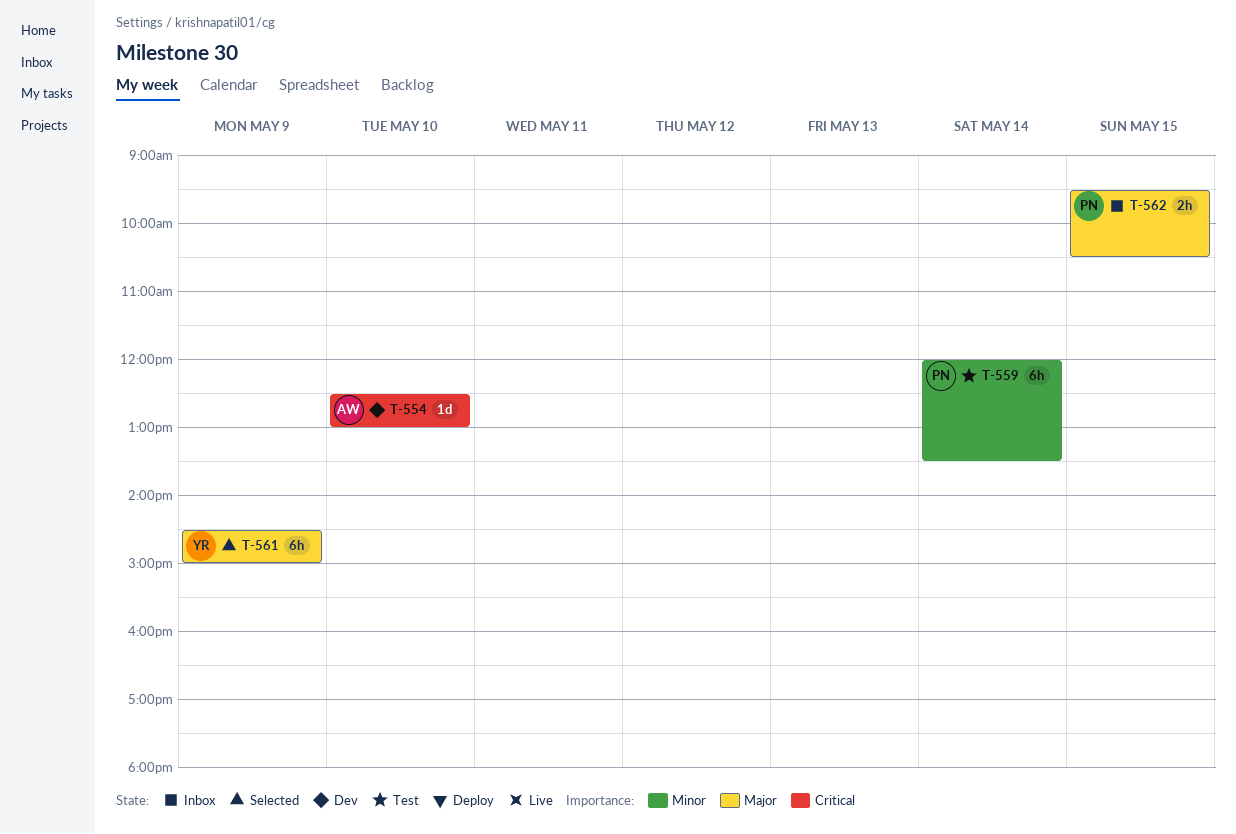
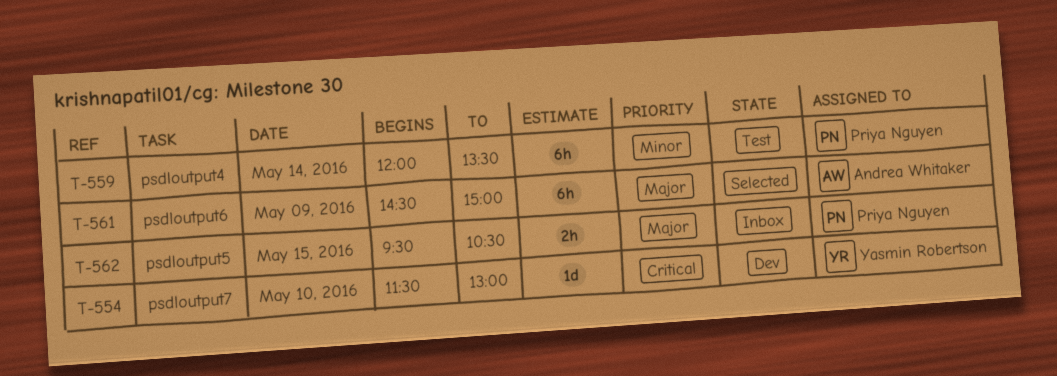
T-554, owner: Andrea Whitaker -> Yasmin Robertson
T-554, begins: 12:30 -> 11:30
T-561, owner: Yasmin Robertson -> Andrea Whitaker

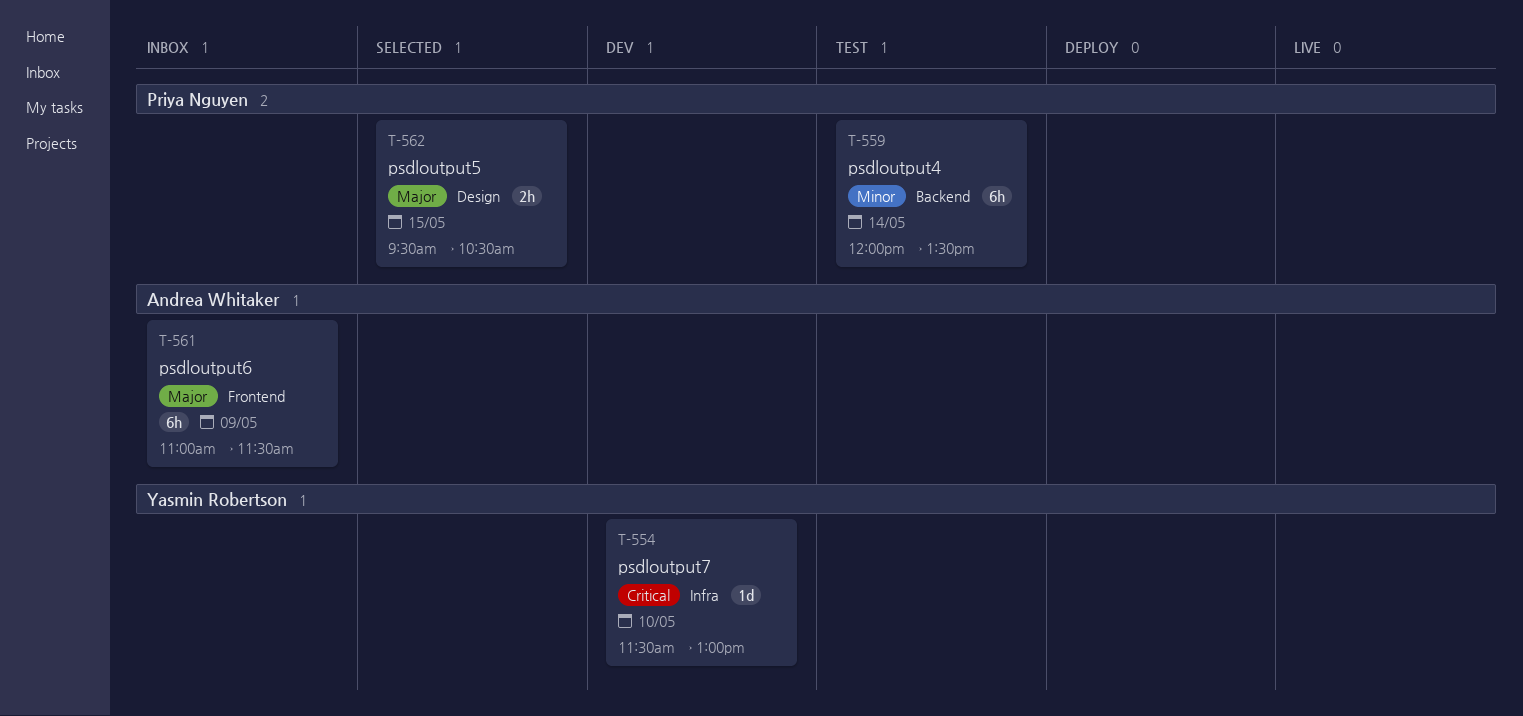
T-561, status: Selected -> Inbox
T-561, begins: 14:30 -> 11:00
T-561, ends: 15:00 -> 11:30
T-562, status: Inbox -> Selected

